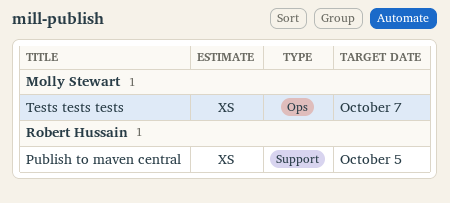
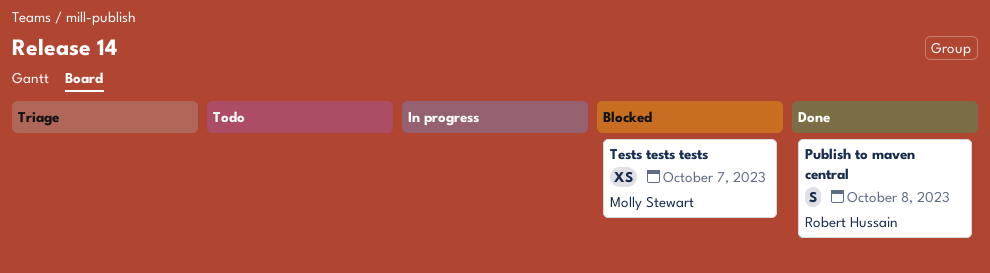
Publish to maven central, estimate: XS -> S
Publish to maven central, due: Oct 5 -> Oct 8

